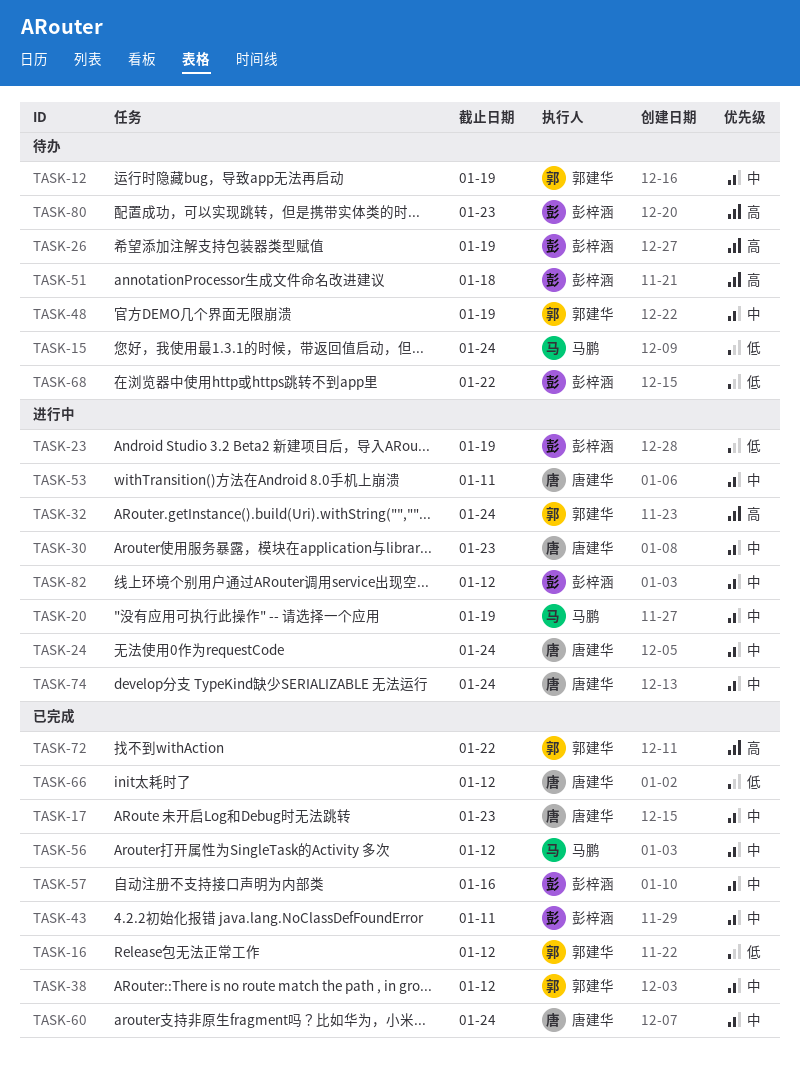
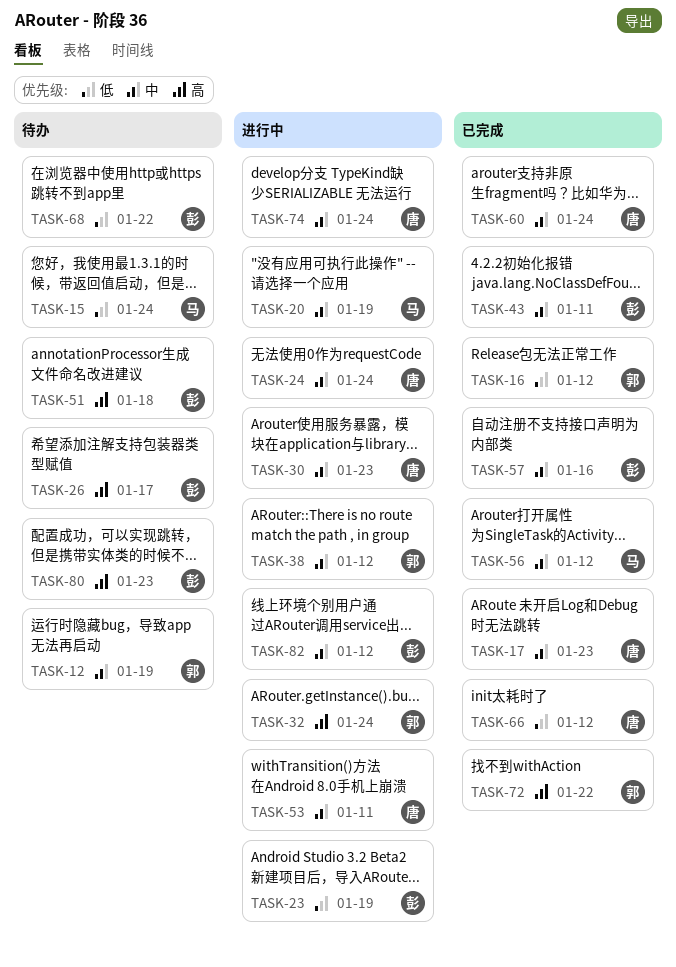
TASK-26, due: Jan 19 -> Jan 17
TASK-38, status: 已完成 -> 进行中
TASK-48: present -> none

